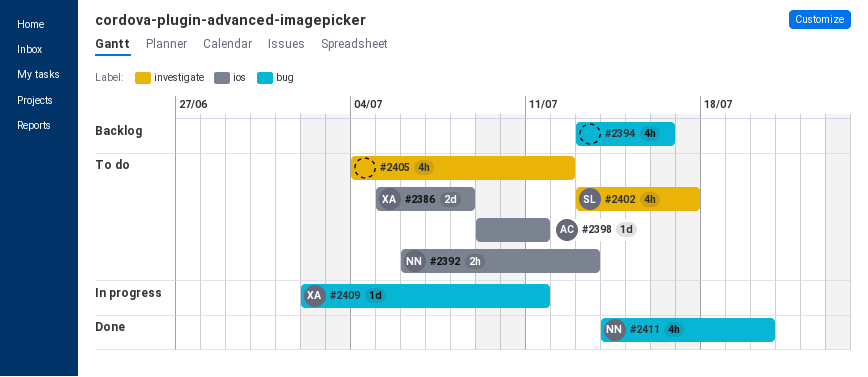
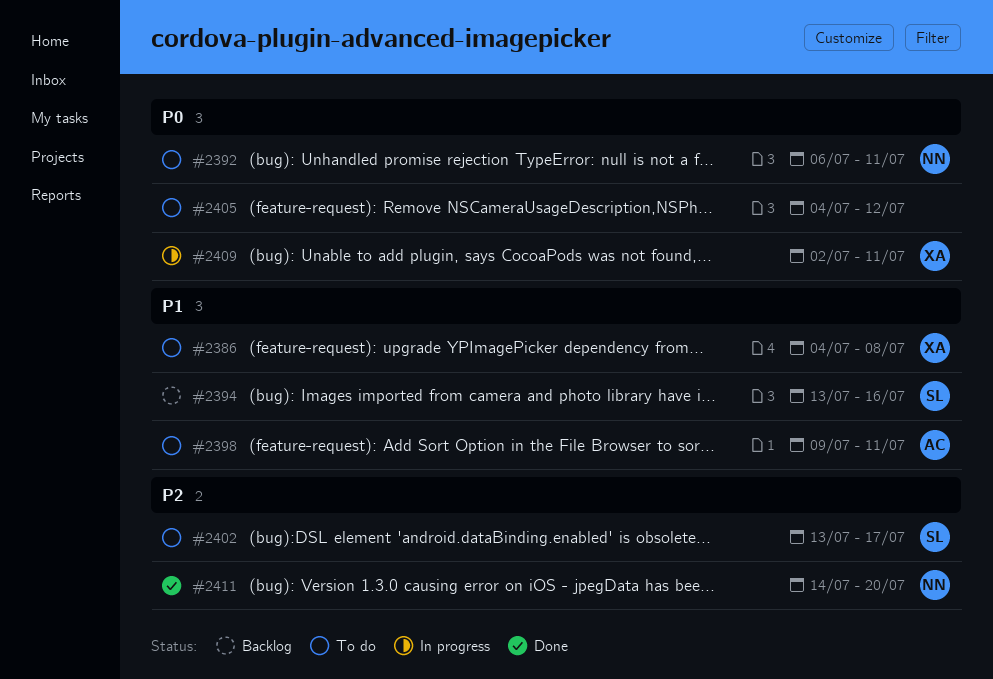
#2386, start: Jul 5 -> Jul 4
#2392, due: Jul 13 -> Jul 11
#2394, owner: none -> SL

